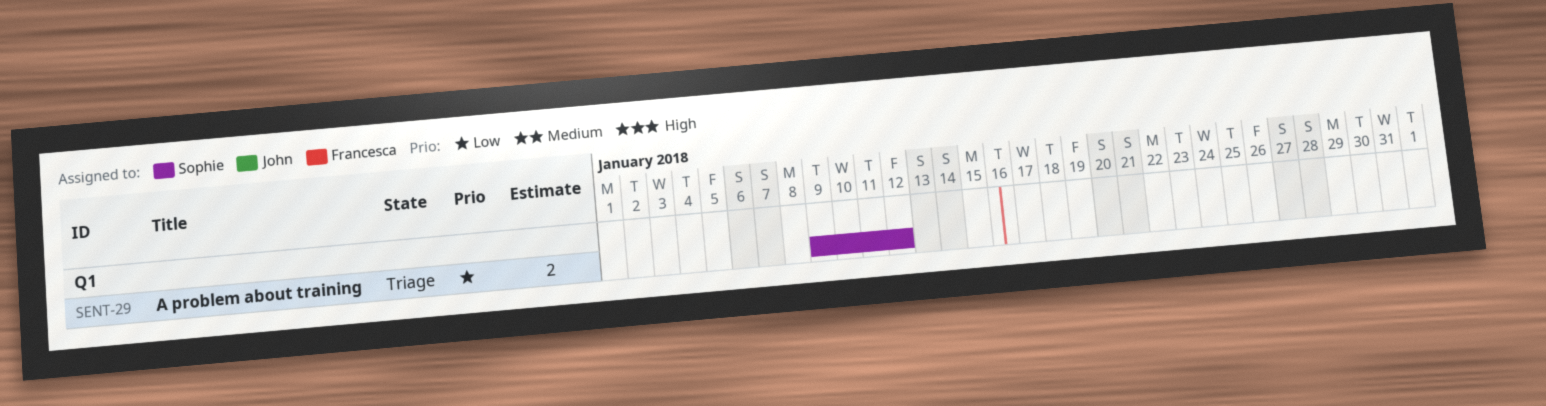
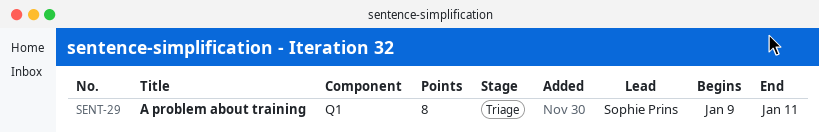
SENT-29, estimate: 2 -> 8
SENT-29, due: Jan 12 -> Jan 11

